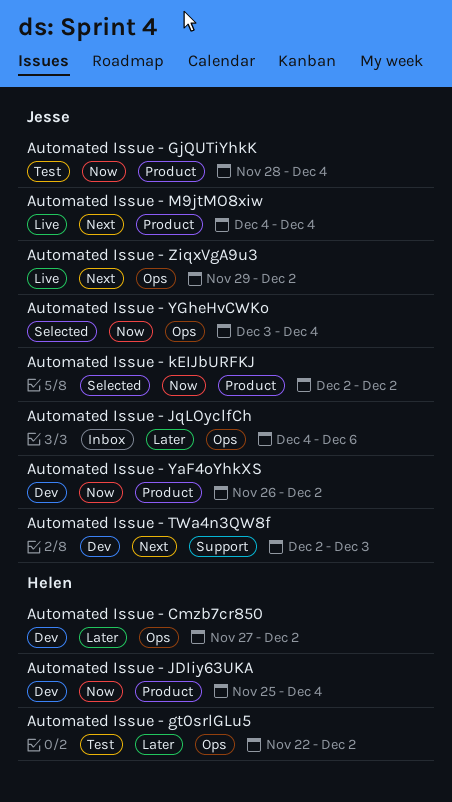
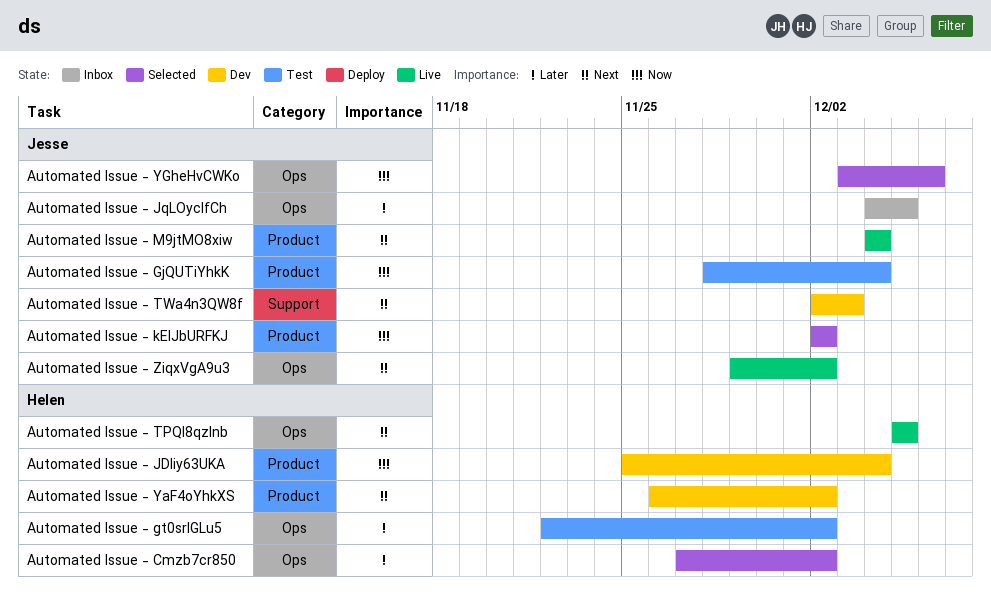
Automated Issue - Cmzb7cr850, status: Dev -> Selected
Automated Issue - JqLOyclfCh, due: Dec 6 -> Dec 5
Automated Issue - TPQI8qzlnb: none -> present
Automated Issue - YaF4oYhkXS, owner: Jesse -> Helen
Automated Issue - YaF4oYhkXS, priority: Now -> Next
Automated Issue - YGheHvCWKo, due: Dec 4 -> Dec 6

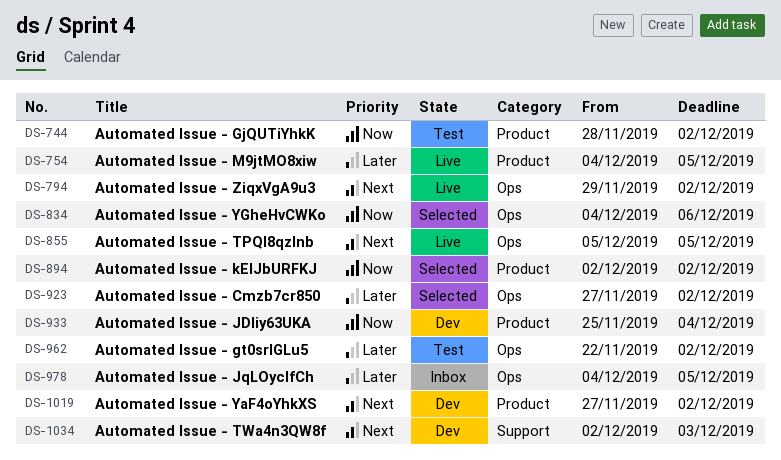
Automated Issue - GjQUTiYhkK, due: Dec 4 -> Dec 2
Automated Issue - M9jtMO8xiw, priority: Next -> Later
Automated Issue - M9jtMO8xiw, due: Dec 4 -> Dec 5
Automated Issue - YaF4oYhkXS, start: Nov 26 -> Nov 27
Automated Issue - YGheHvCWKo, start: Dec 3 -> Dec 4

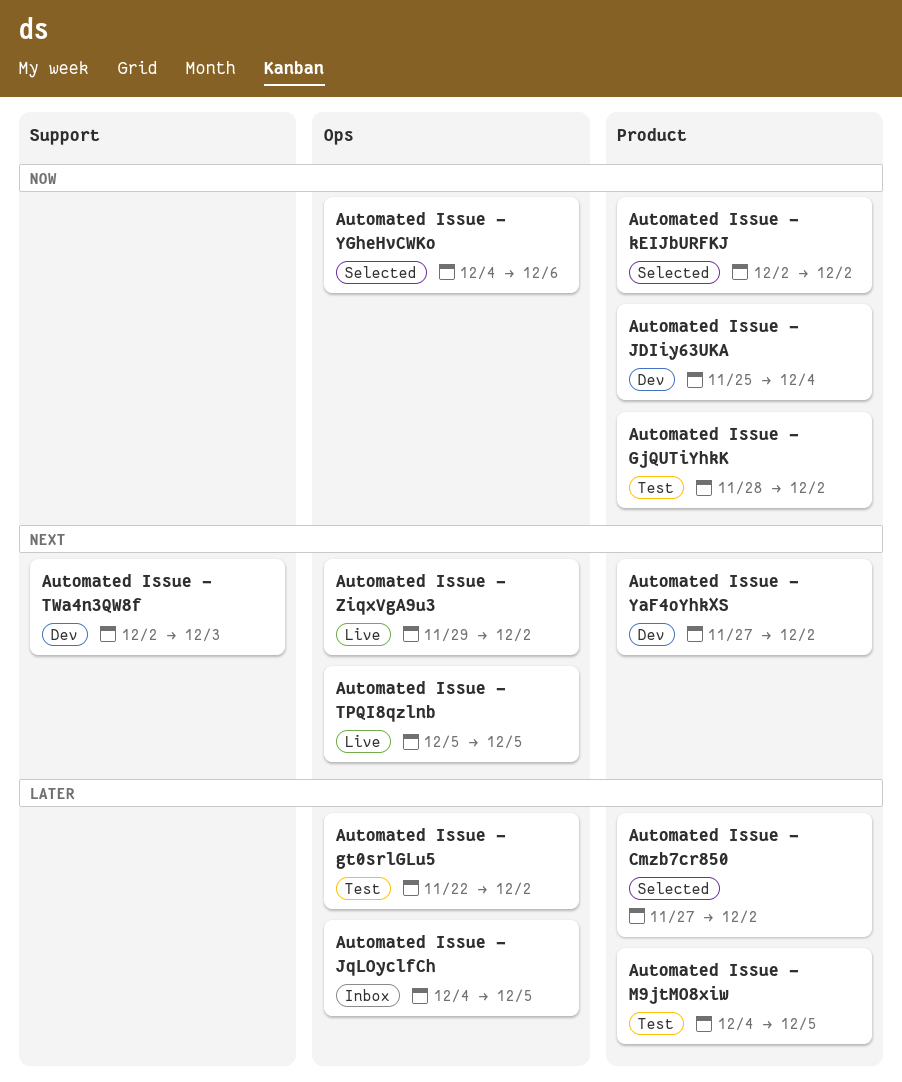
Automated Issue - Cmzb7cr850, label: Ops -> Product
Automated Issue - M9jtMO8xiw, status: Live -> Test

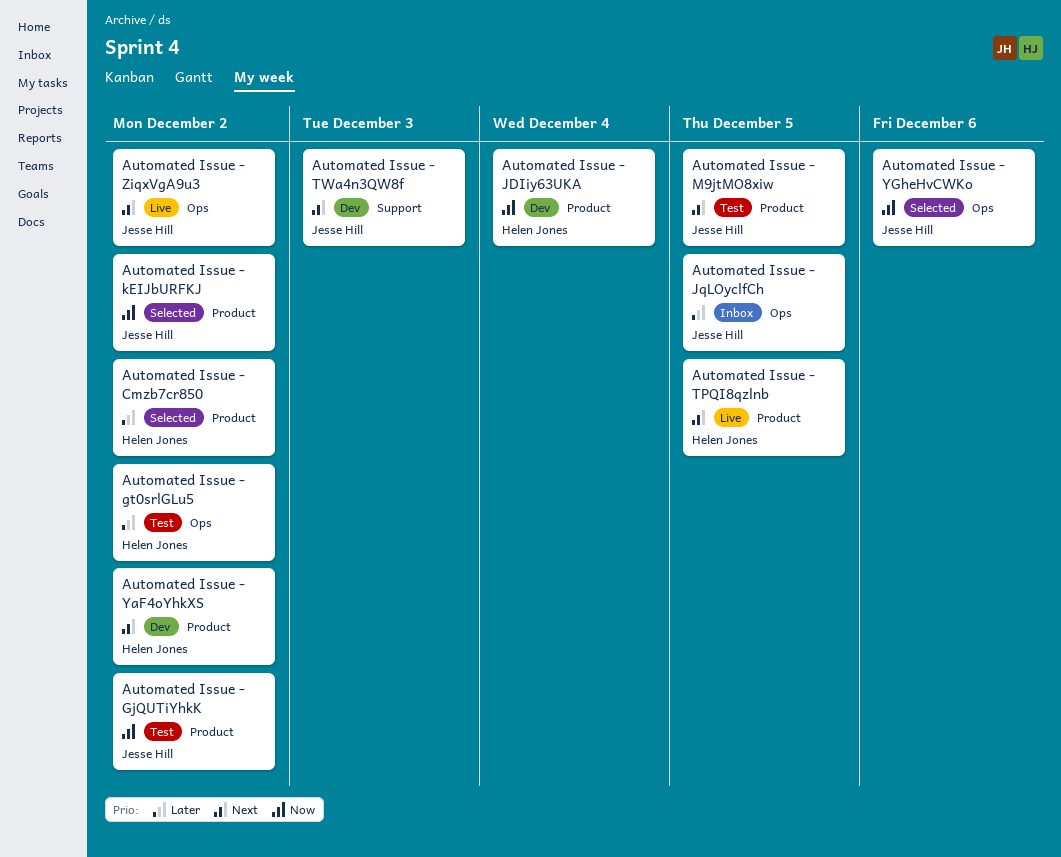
Automated Issue - M9jtMO8xiw, priority: Later -> Next
Automated Issue - TPQI8qzlnb, label: Ops -> Product

